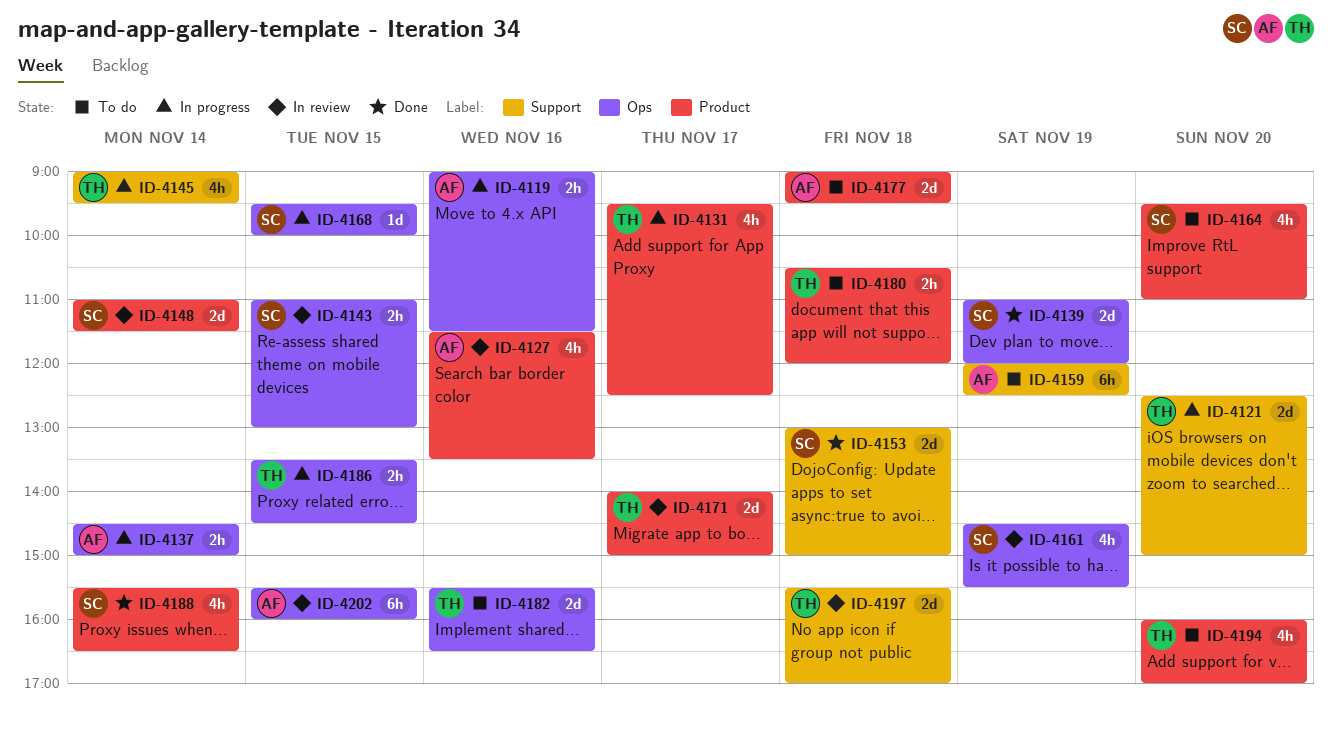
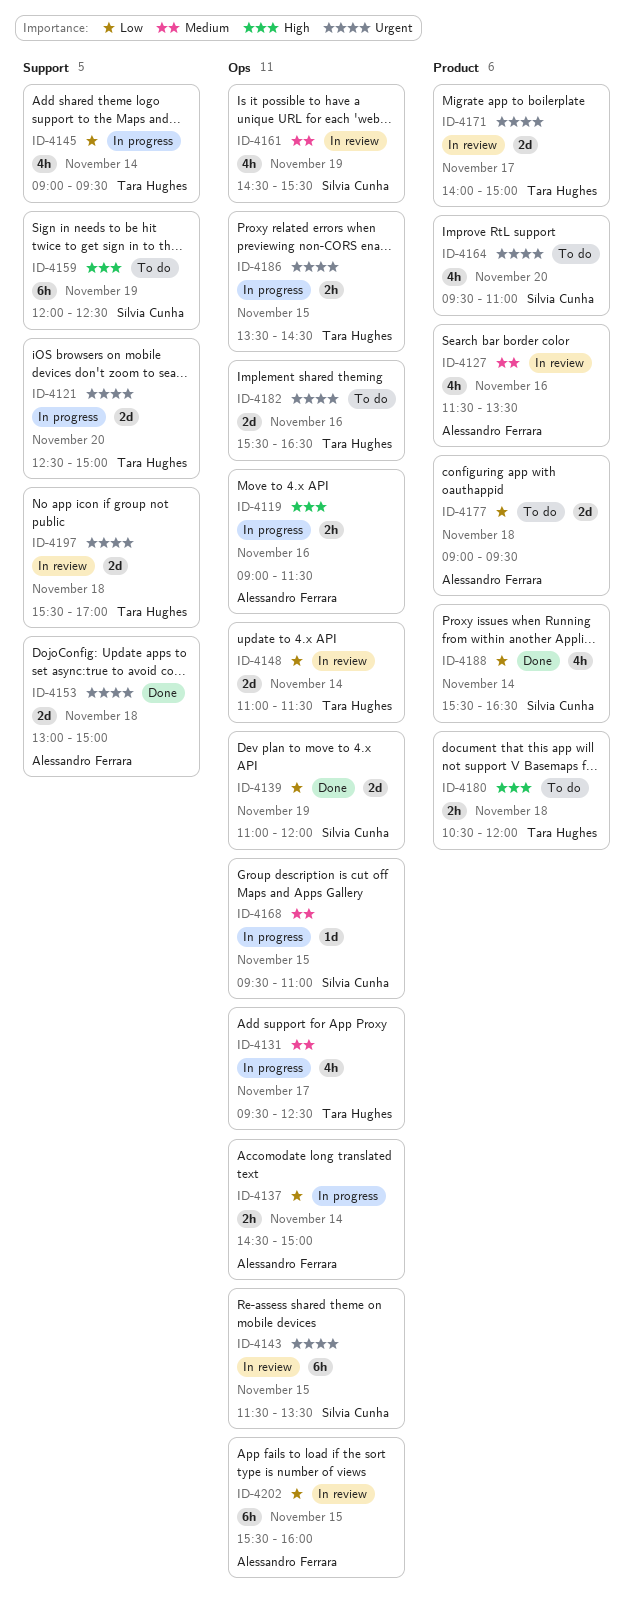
ID-4131, label: Product -> Ops
ID-4143, estimate: 2h -> 6h
ID-4143, begins: 11:00 -> 11:30
ID-4143, ends: 13:00 -> 13:30
ID-4148, owner: Sílvia Cunha -> Tara Hughes
ID-4148, label: Product -> Ops
ID-4153, owner: Sílvia Cunha -> Alessandro Ferrara
ID-4159, owner: Alessandro Ferrara -> Sílvia Cunha
ID-4168, ends: 10:00 -> 11:00
ID-4194: present -> none

